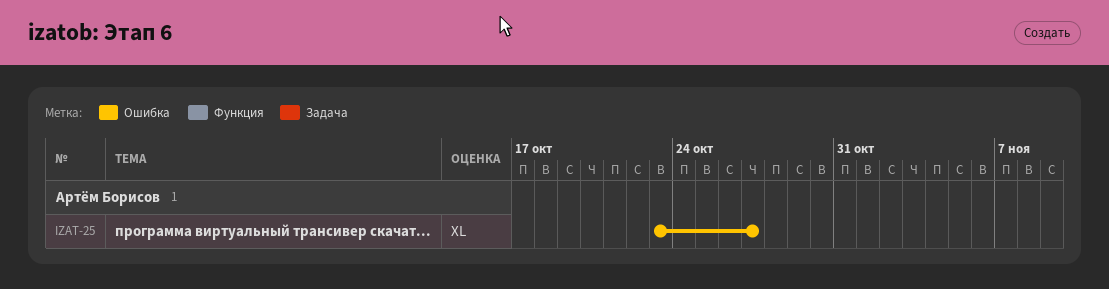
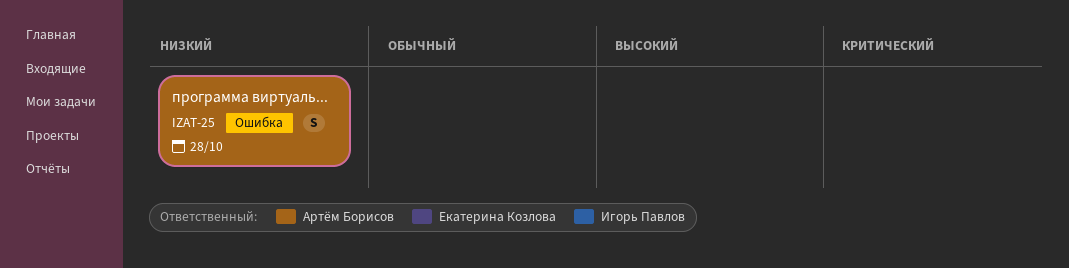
IZAT-25, estimate: XL -> S
IZAT-25, due: Oct 27 -> Oct 28

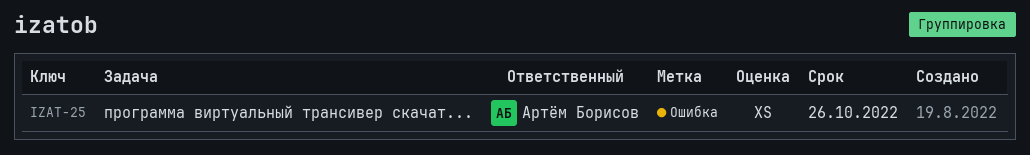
IZAT-25, estimate: S -> XS
IZAT-25, due: Oct 28 -> Oct 26

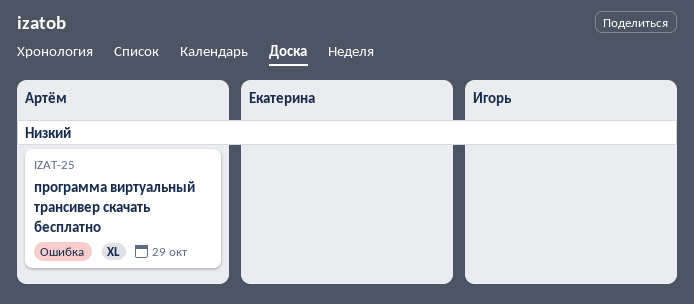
IZAT-25, estimate: XS -> XL
IZAT-25, due: Oct 26 -> Oct 29

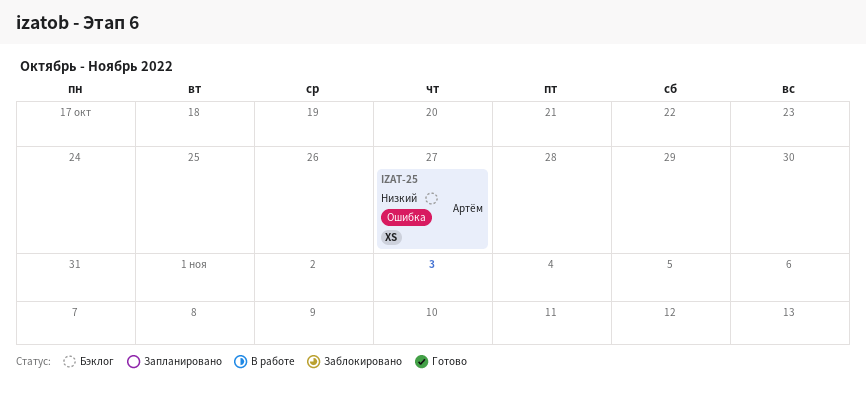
IZAT-25, estimate: XL -> XS
IZAT-25, due: Oct 29 -> Oct 27

